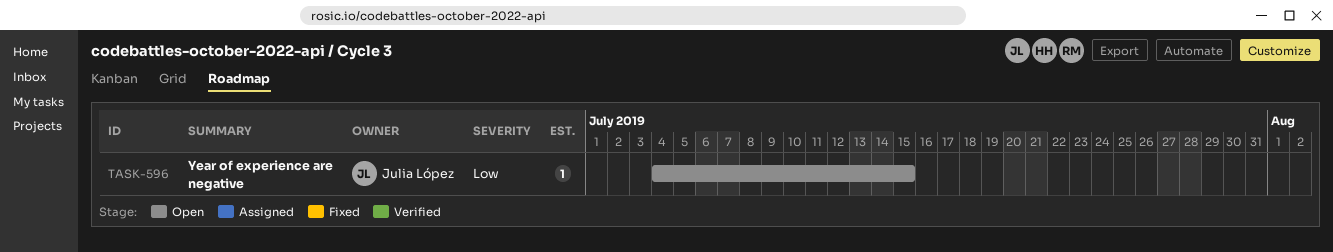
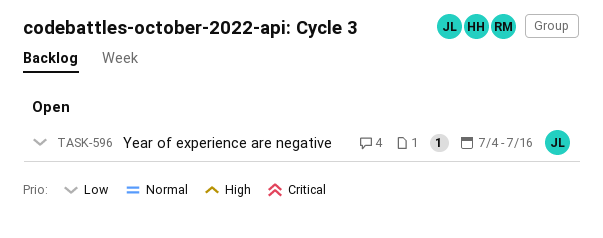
TASK-596, due: Jul 15 -> Jul 16

